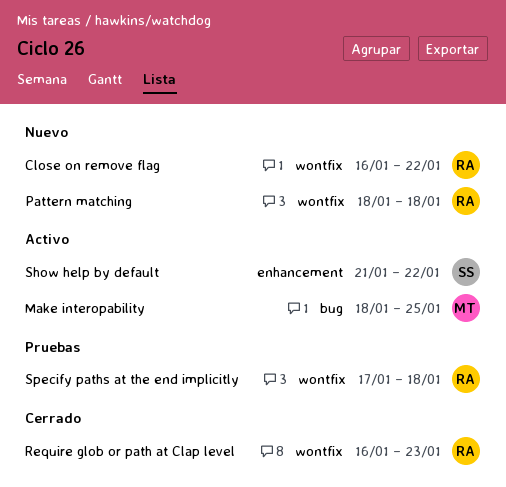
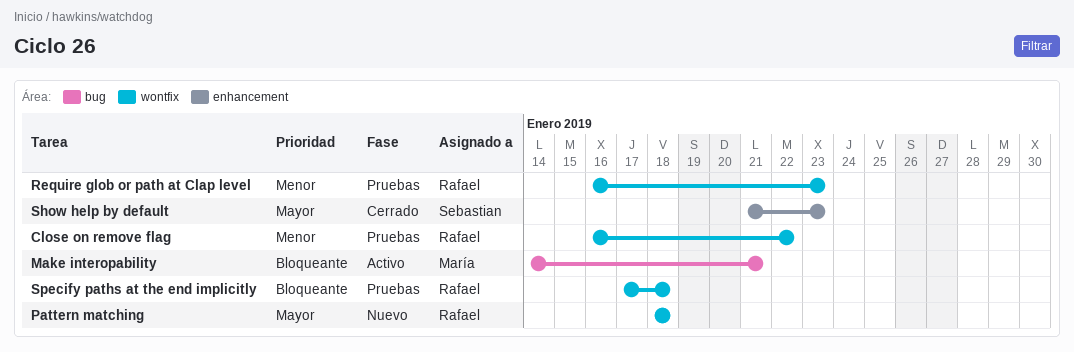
Close on remove flag, status: Nuevo -> Pruebas
Make interopability, start: Jan 18 -> Jan 14
Make interopability, due: Jan 25 -> Jan 21
Require glob or path at Clap level, status: Cerrado -> Pruebas
Show help by default, status: Activo -> Cerrado
Show help by default, due: Jan 22 -> Jan 23

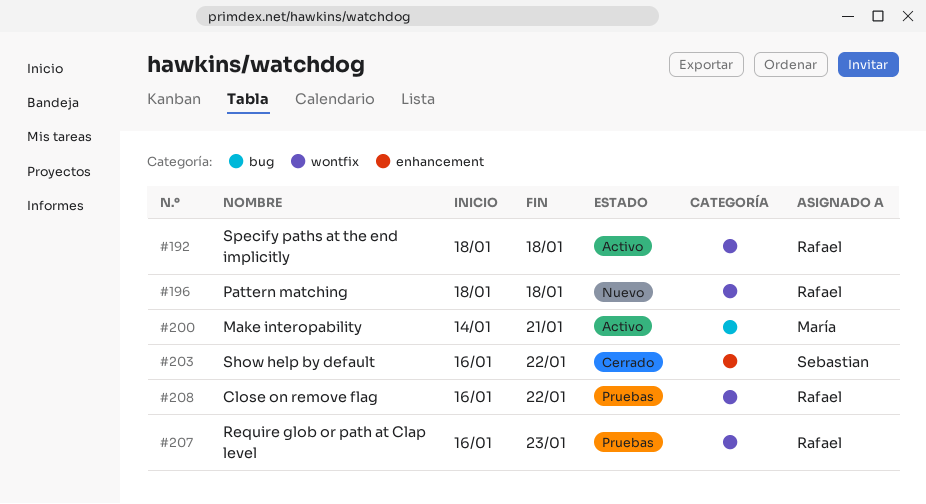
Show help by default, start: Jan 21 -> Jan 16
Show help by default, due: Jan 23 -> Jan 22
Specify paths at the end implicitly, status: Pruebas -> Activo
Specify paths at the end implicitly, start: Jan 17 -> Jan 18

